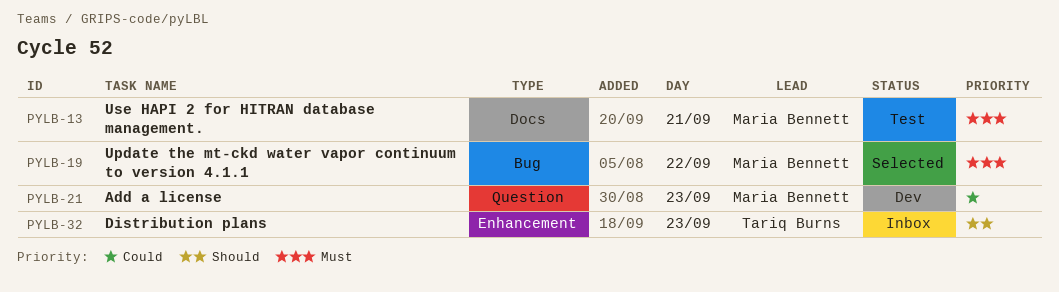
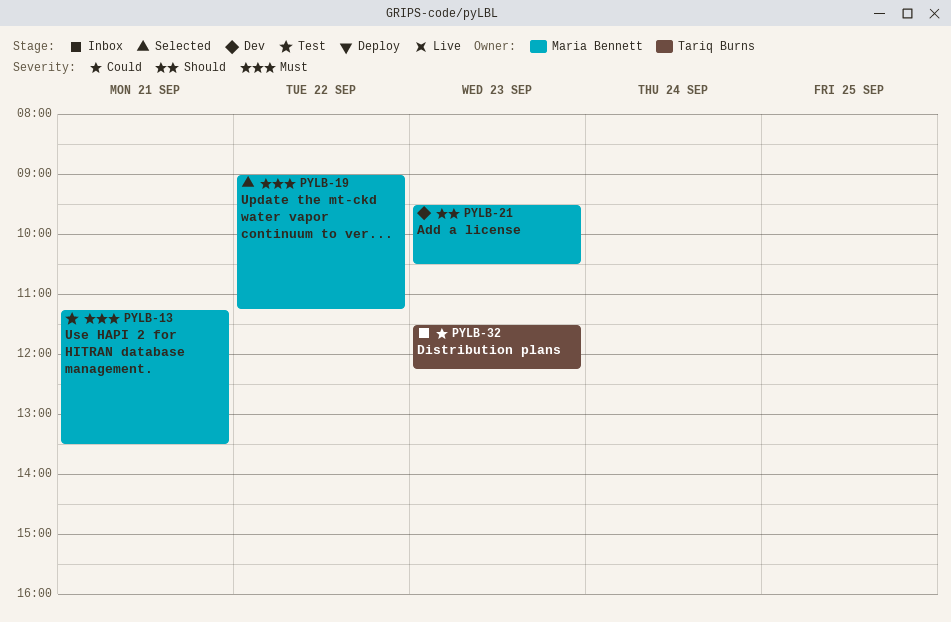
PYLB-21, priority: Could -> Should
PYLB-32, priority: Should -> Could

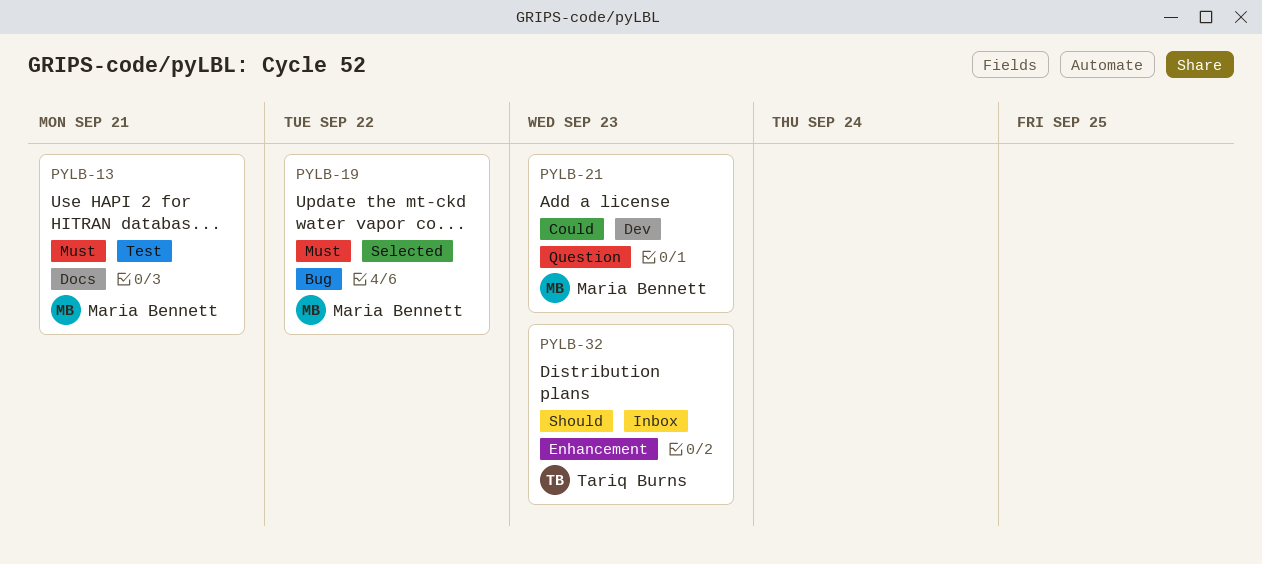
PYLB-21, priority: Should -> Could
PYLB-32, priority: Could -> Should

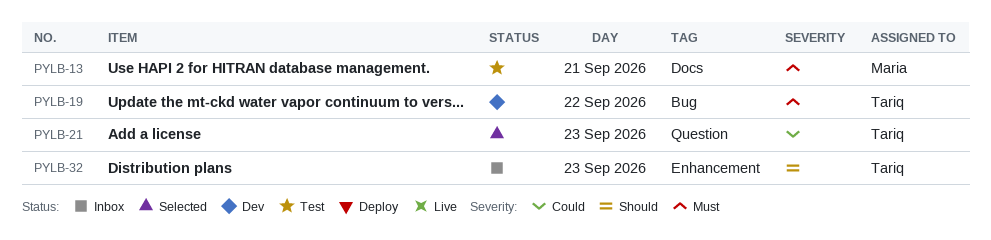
PYLB-19, status: Selected -> Dev
PYLB-19, owner: Maria Bennett -> Tariq Burns
PYLB-21, status: Dev -> Selected
PYLB-21, owner: Maria Bennett -> Tariq Burns

